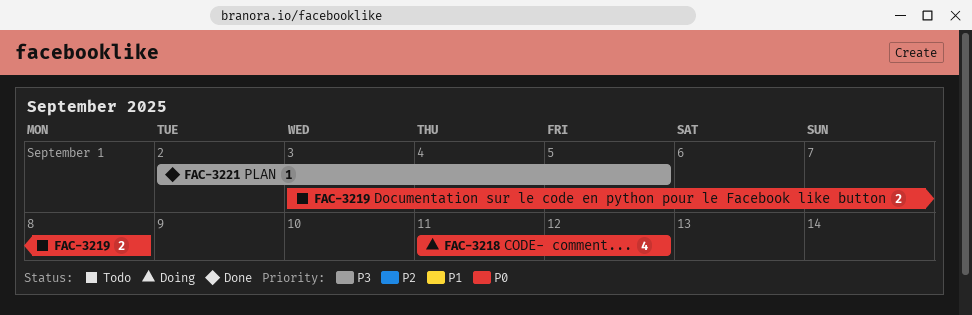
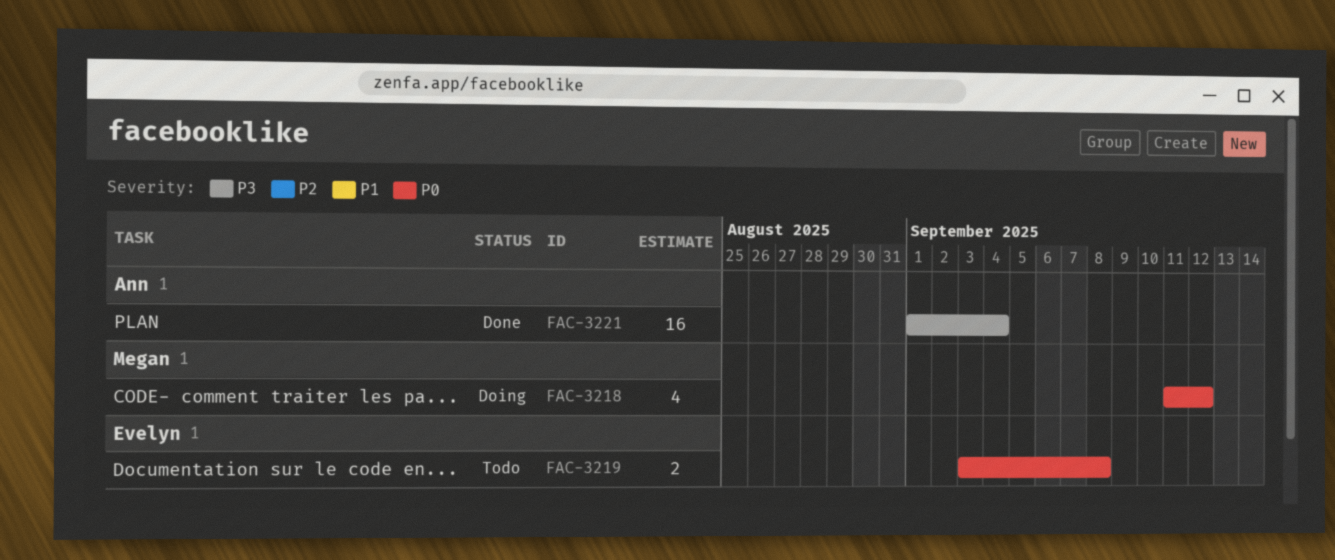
FAC-3221, estimate: 1 -> 16
FAC-3221, start: Sep 2 -> Sep 1
FAC-3221, due: Sep 5 -> Sep 4

